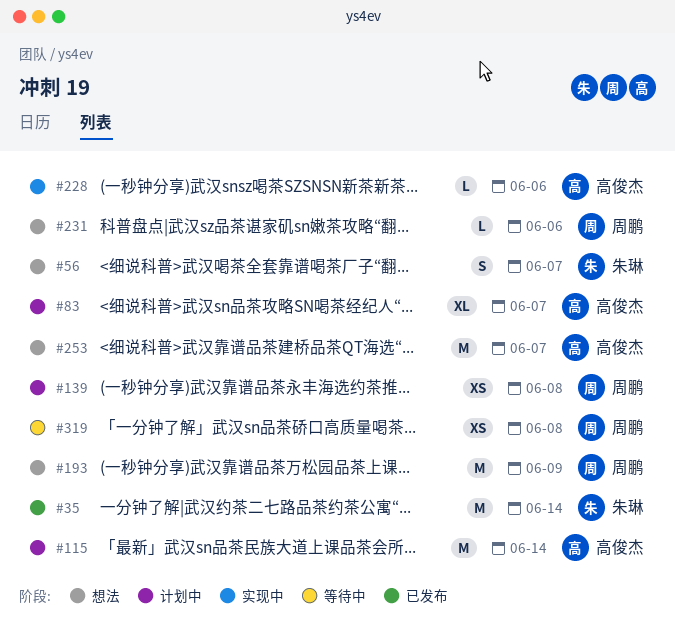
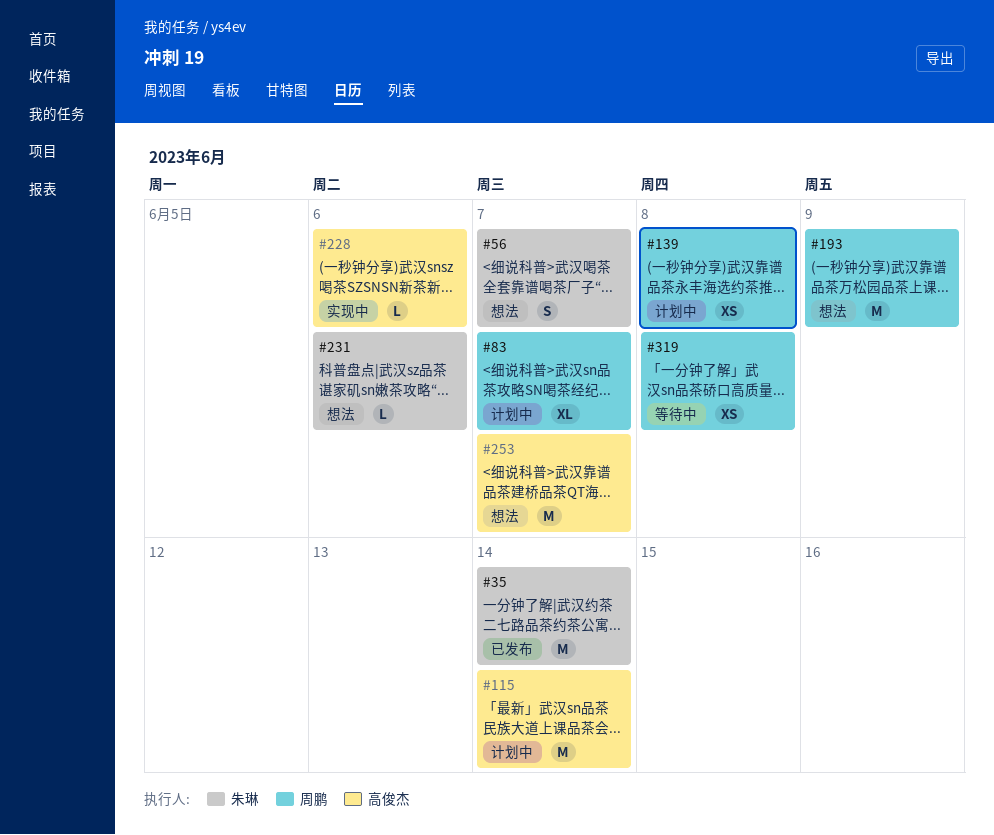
#83, owner: 高俊杰 -> 周鹏
#231, owner: 周鹏 -> 朱琳

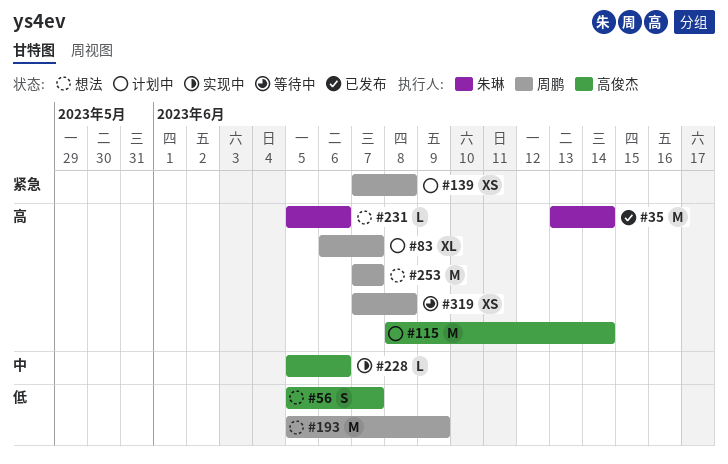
#56, owner: 朱琳 -> 高俊杰
#253, owner: 高俊杰 -> 周鹏

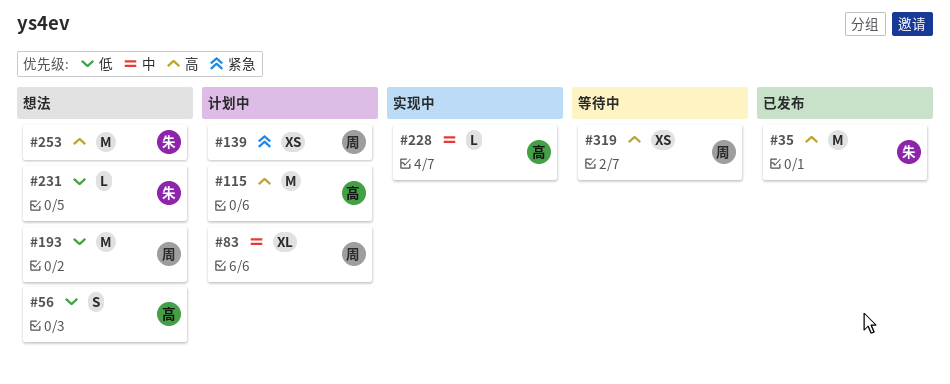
#83, priority: 高 -> 中
#231, priority: 高 -> 低
#253, owner: 周鹏 -> 朱琳

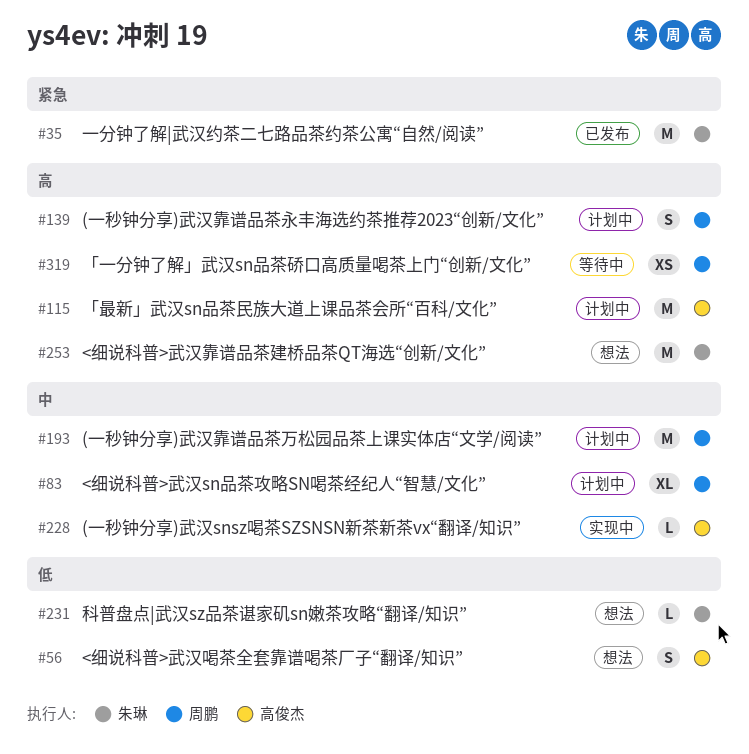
#35, priority: 高 -> 紧急
#139, priority: 紧急 -> 高
#139, estimate: XS -> S
#193, status: 想法 -> 计划中
#193, priority: 低 -> 中

